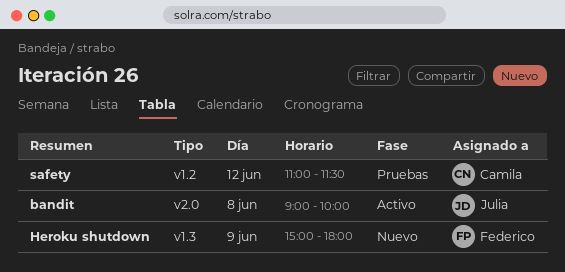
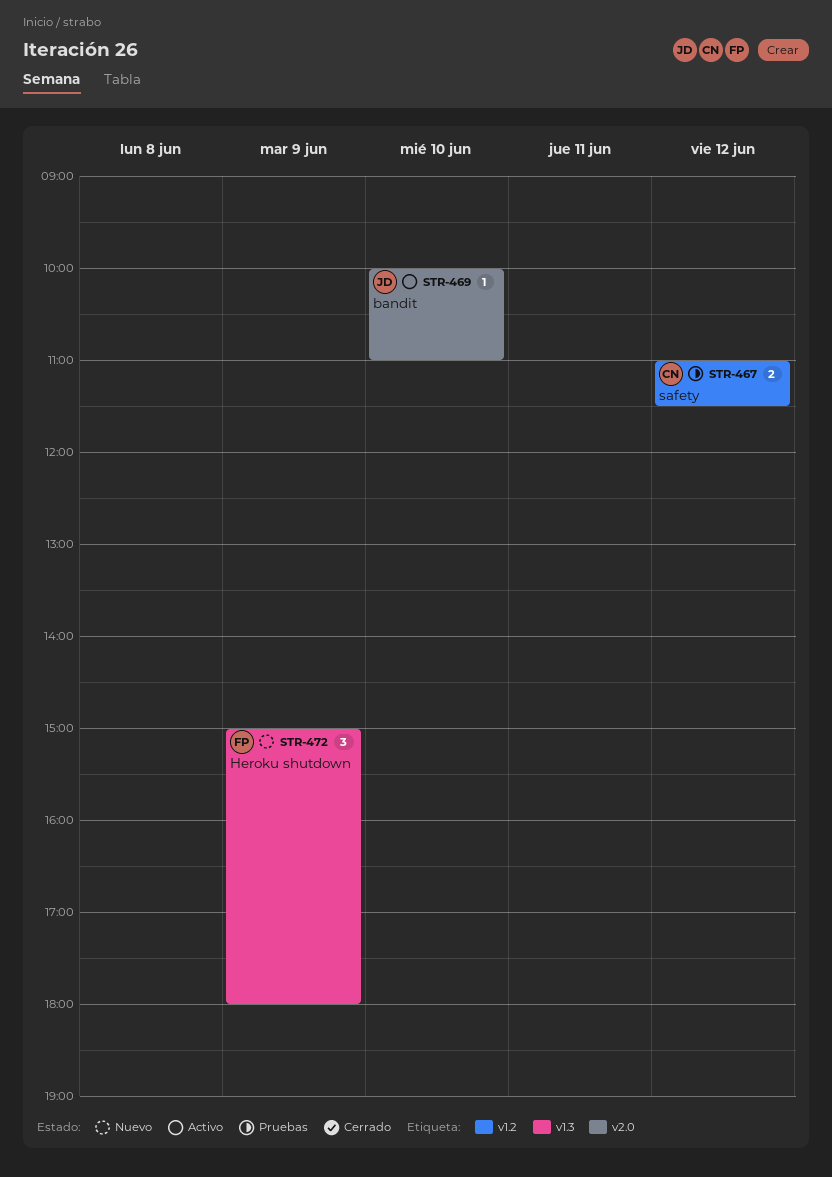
bandit, day: Jun 8 -> Jun 10
bandit, begins: 09:00 -> 10:00
bandit, ends: 10:00 -> 11:00

